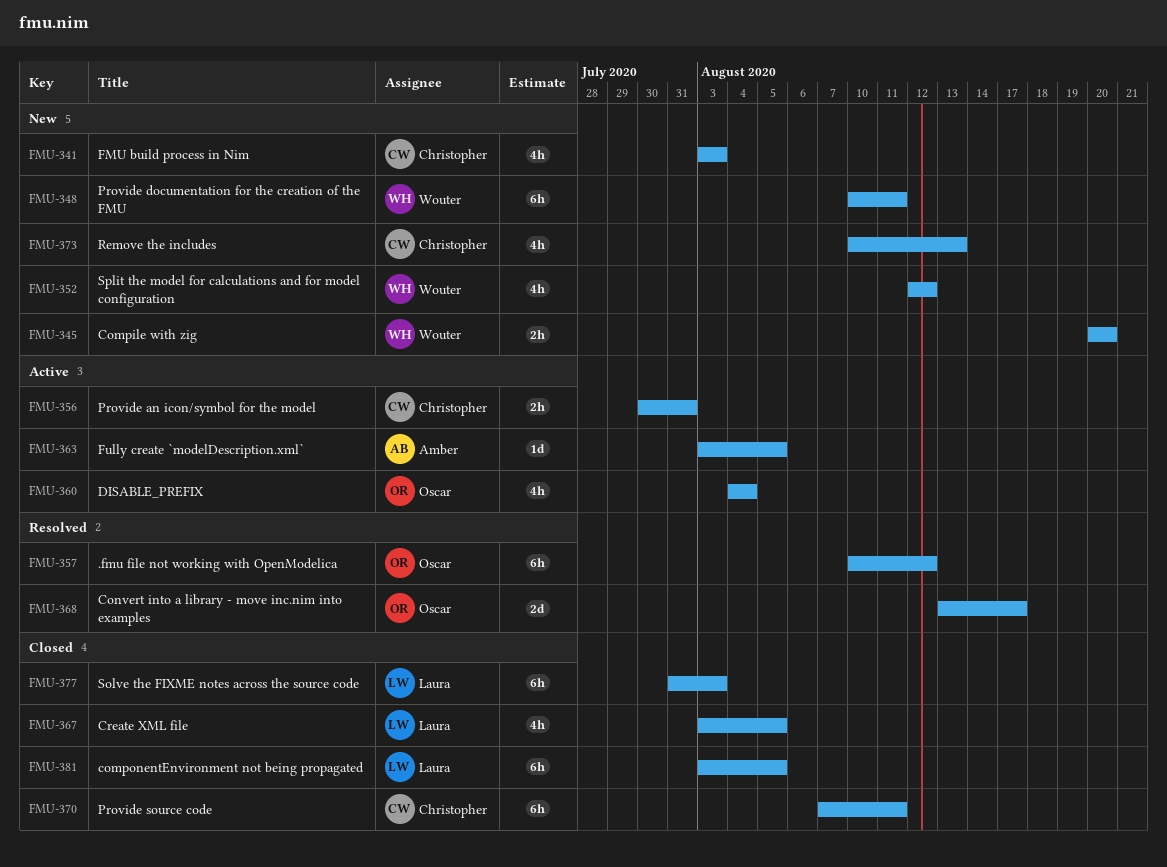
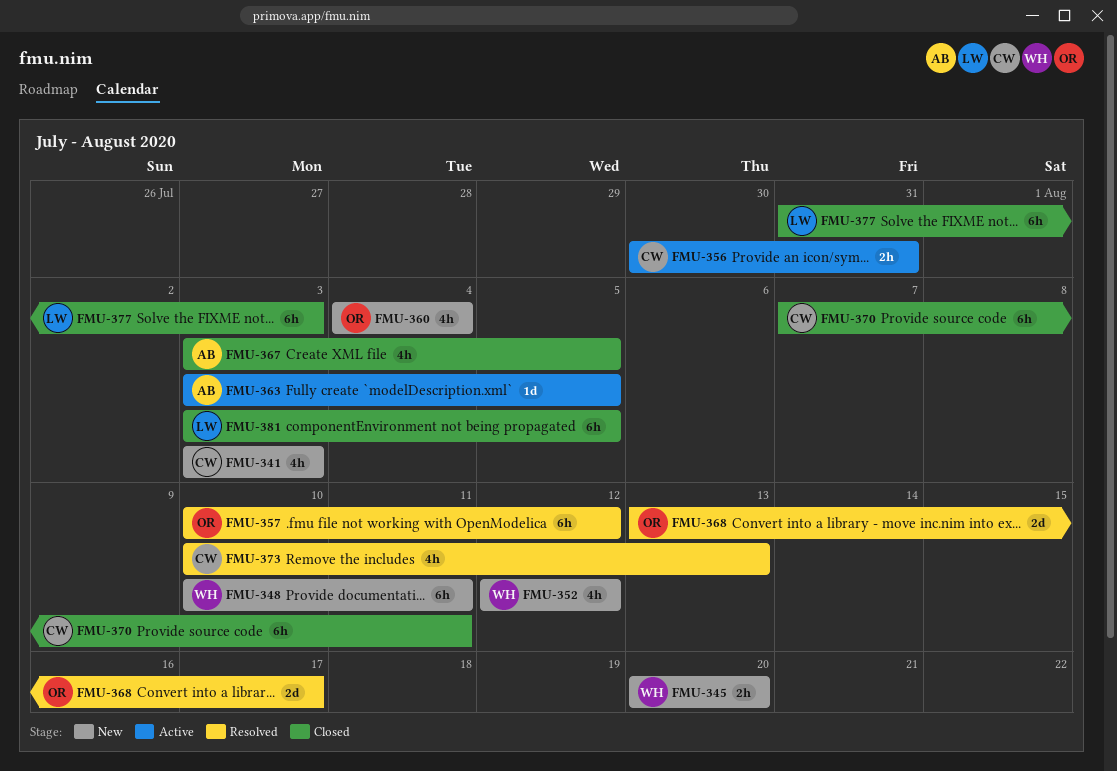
FMU-360, status: Active -> New
FMU-367, owner: Laura -> Amber
FMU-373, status: New -> Resolved

